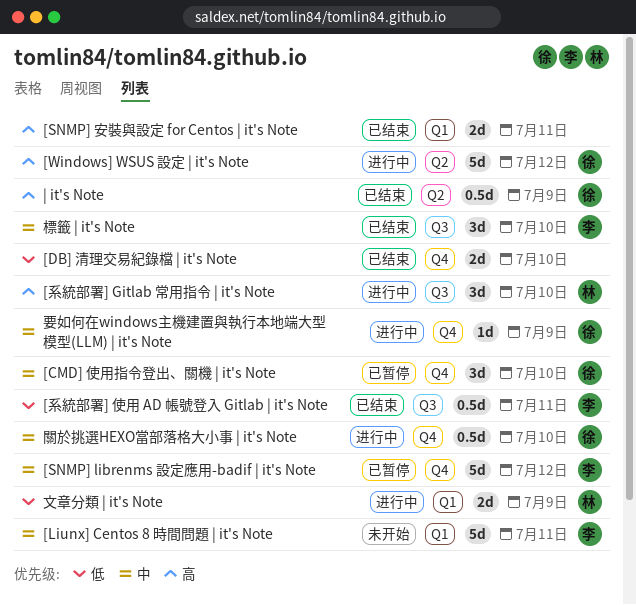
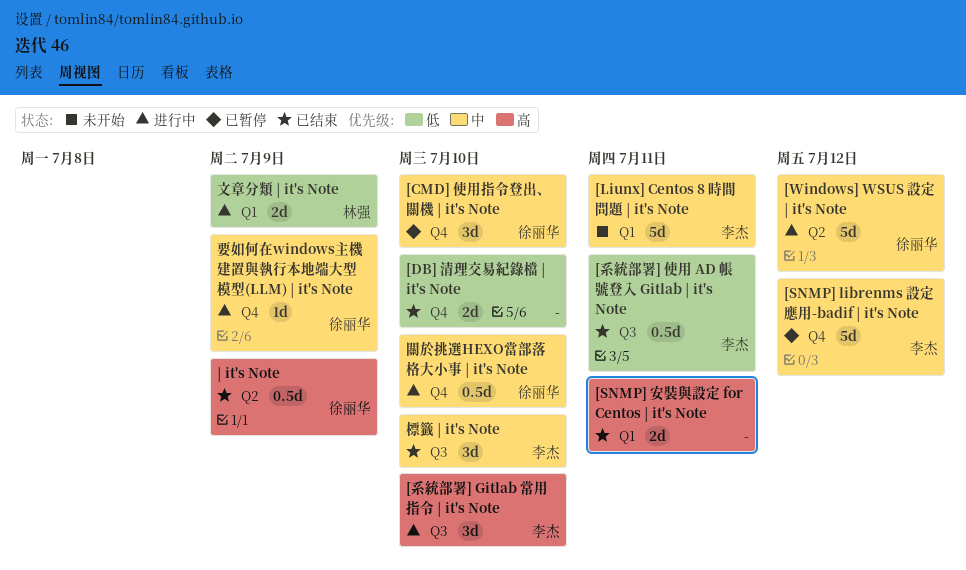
[Windows] WSUS 設定 | it's Note, priority: 高 -> 中
[系統部署] Gitlab 常用指令 | it's Note, owner: 林强 -> 李杰

